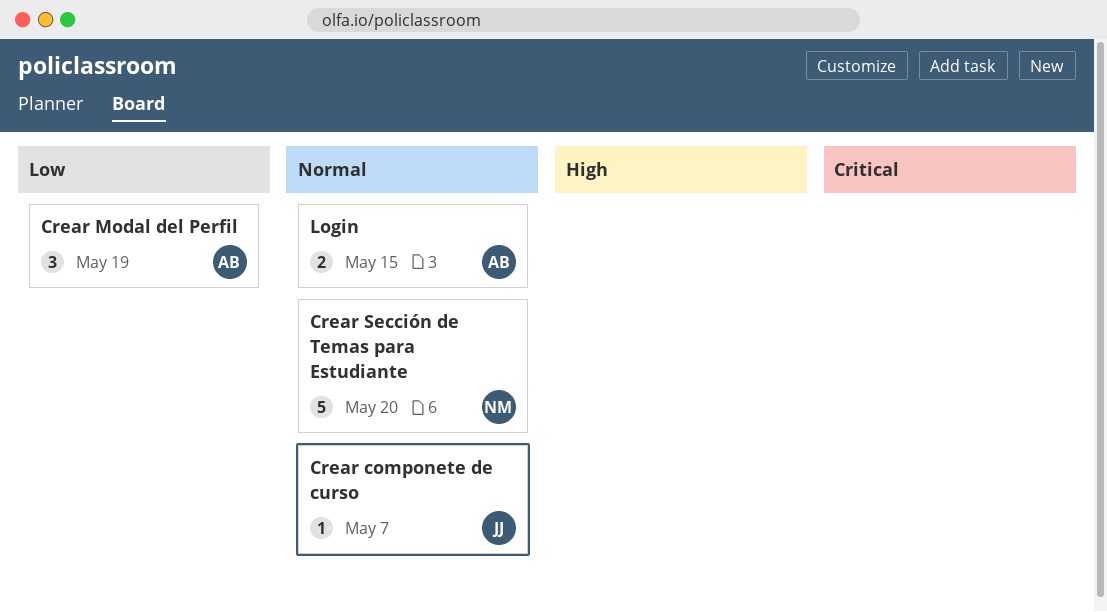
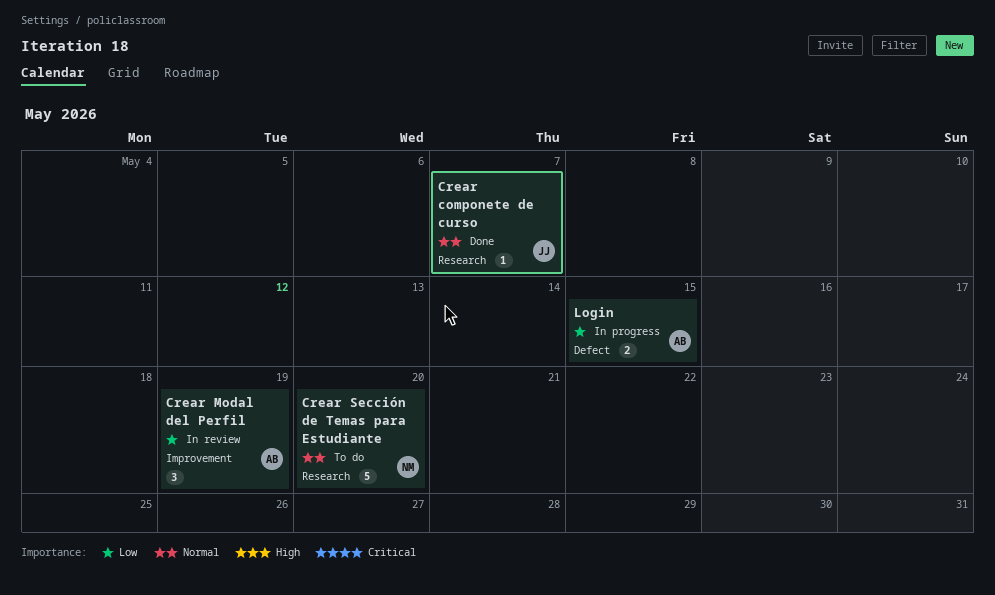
Login, priority: Normal -> Low

